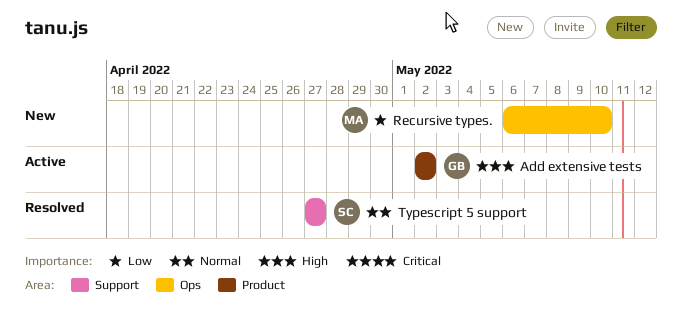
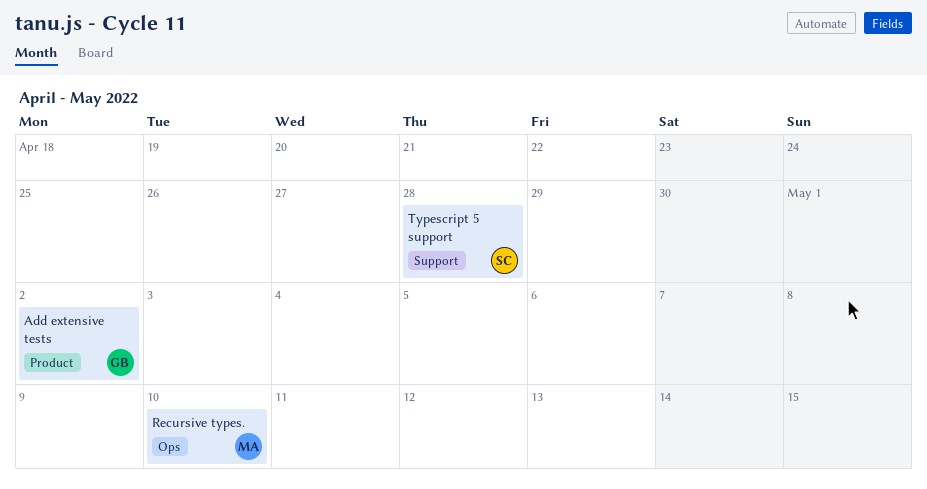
Typescript 5 support, due: Apr 27 -> Apr 28

